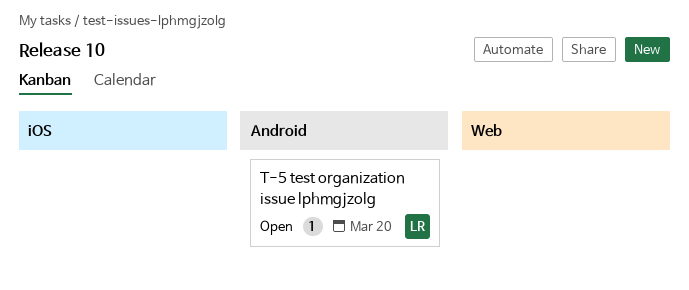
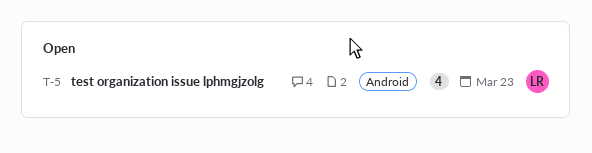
T-5, estimate: 1 -> 4
T-5, due: Mar 20 -> Mar 23

